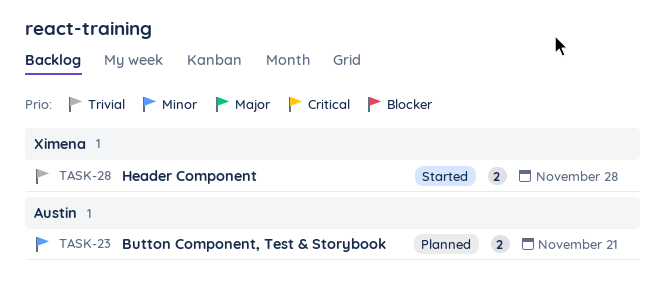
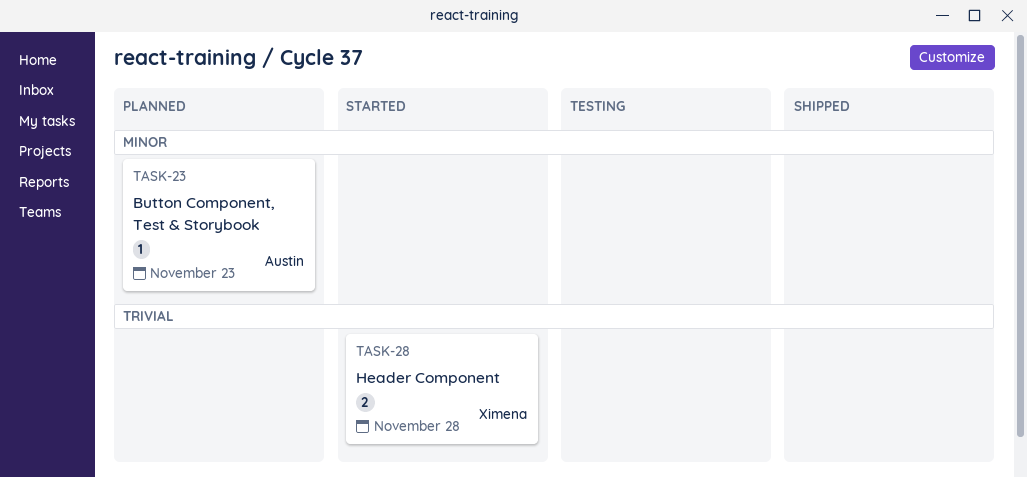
TASK-23, estimate: 2 -> 1
TASK-23, due: Nov 21 -> Nov 23

